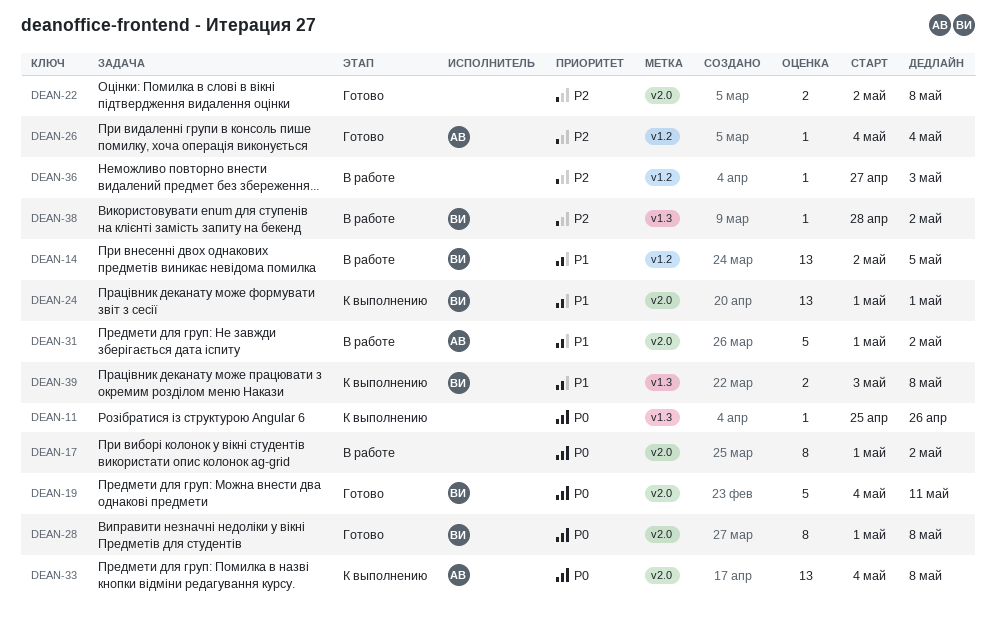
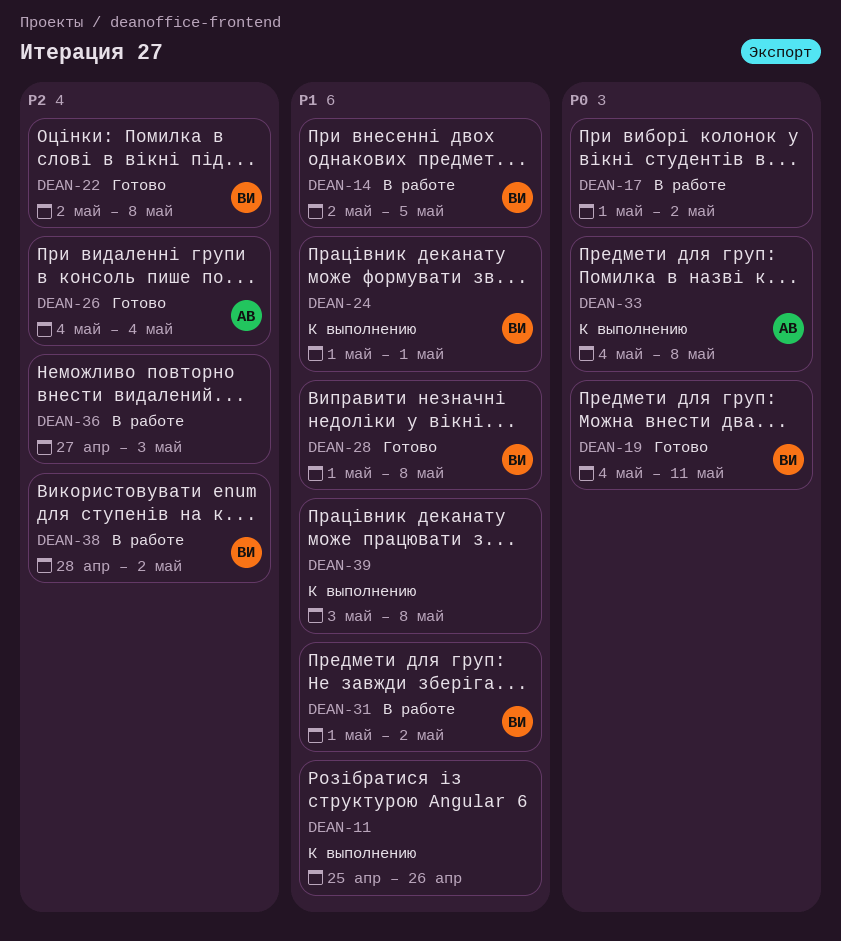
DEAN-11, priority: P0 -> P1
DEAN-22, owner: none -> ВИ
DEAN-28, priority: P0 -> P1
DEAN-31, owner: АВ -> ВИ
DEAN-39, owner: ВИ -> none

